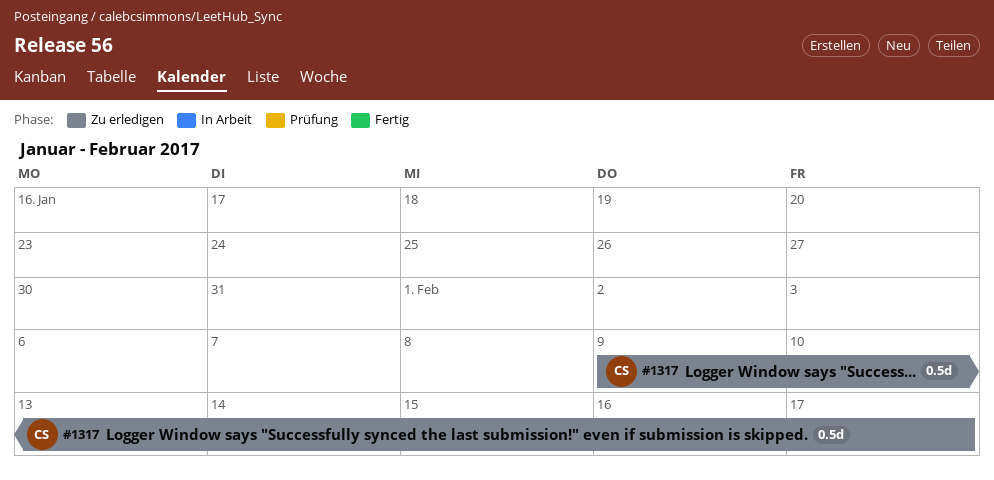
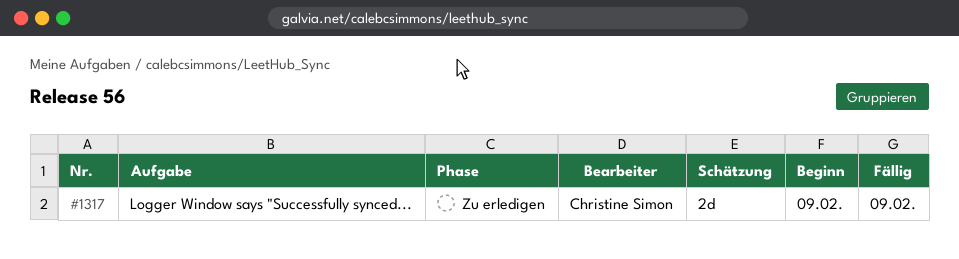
#1317, estimate: 0.5d -> 2d
#1317, due: Feb 17 -> Feb 9

